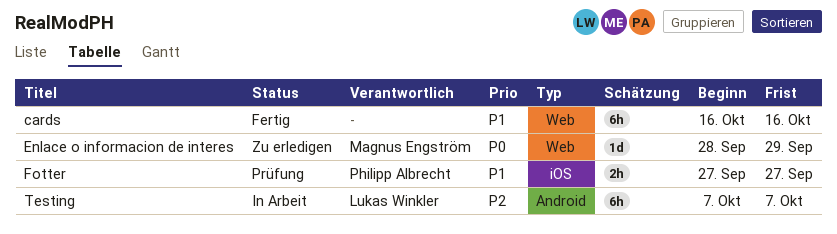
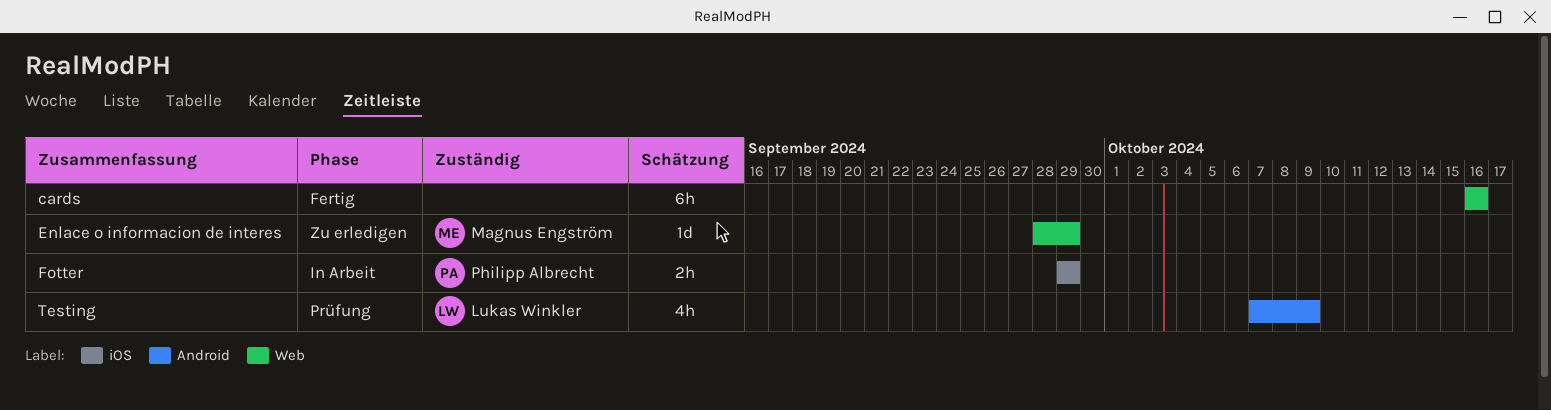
Fotter, status: Prüfung -> In Arbeit
Fotter, start: Sep 27 -> Sep 29
Fotter, due: Sep 27 -> Sep 29
Testing, status: In Arbeit -> Prüfung
Testing, estimate: 6h -> 4h
Testing, due: Oct 7 -> Oct 9

